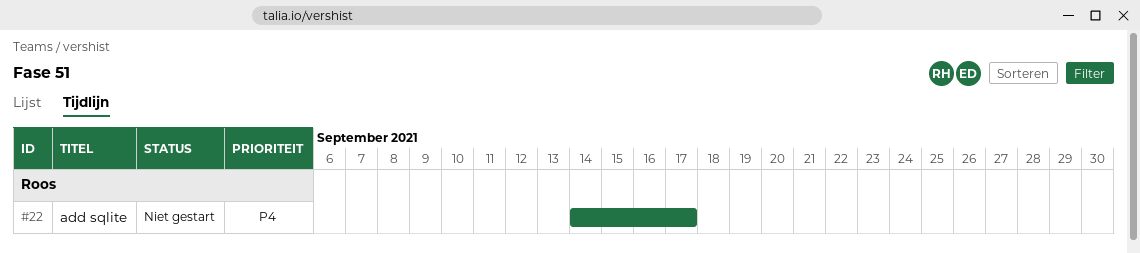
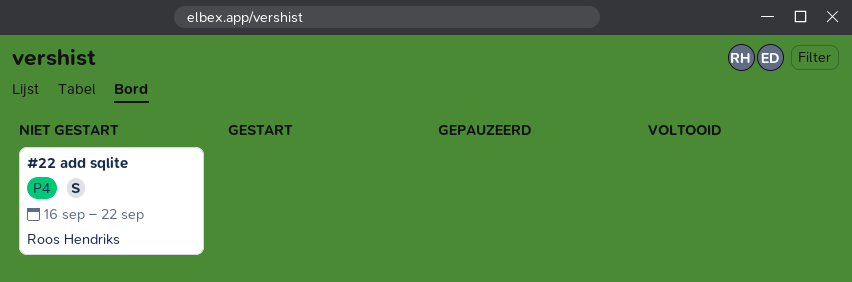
#22, start: Sep 14 -> Sep 16
#22, due: Sep 17 -> Sep 22

